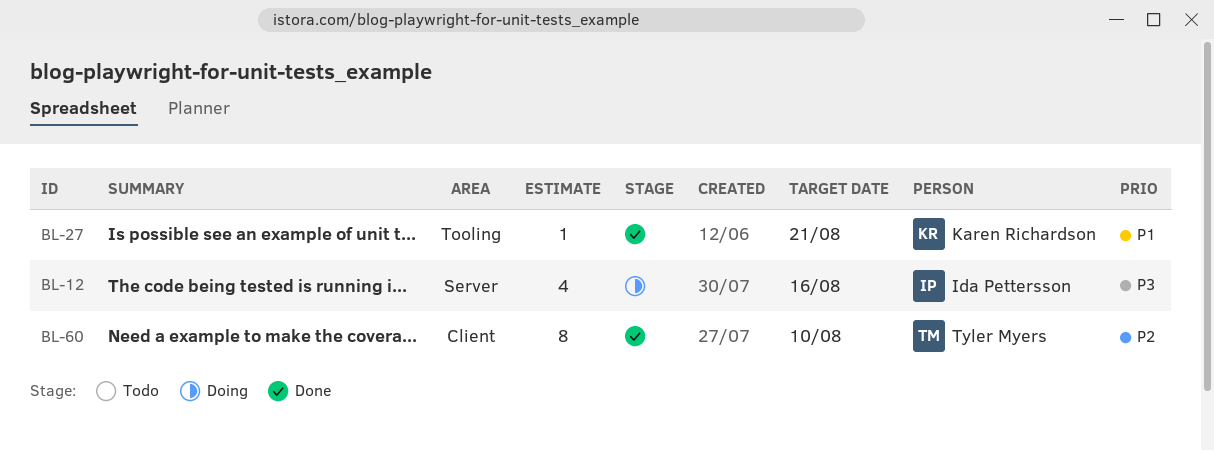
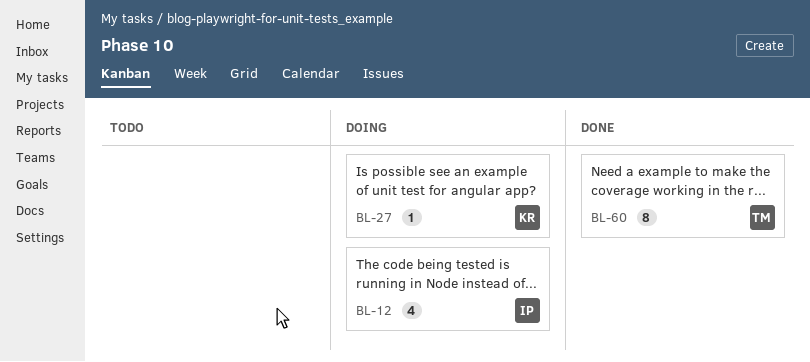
BL-27, status: Done -> Doing

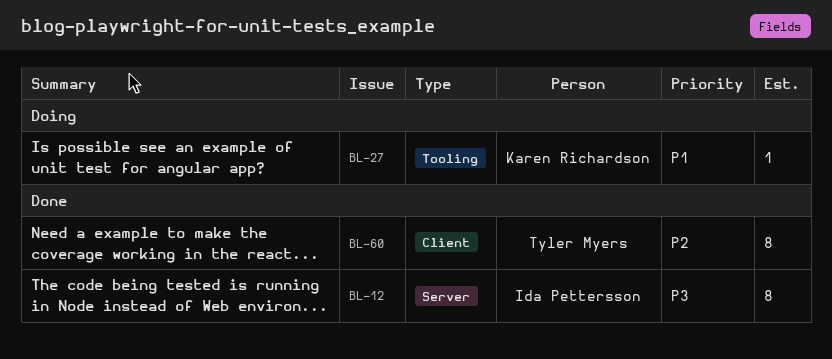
BL-12, status: Doing -> Done
BL-12, estimate: 4 -> 8

